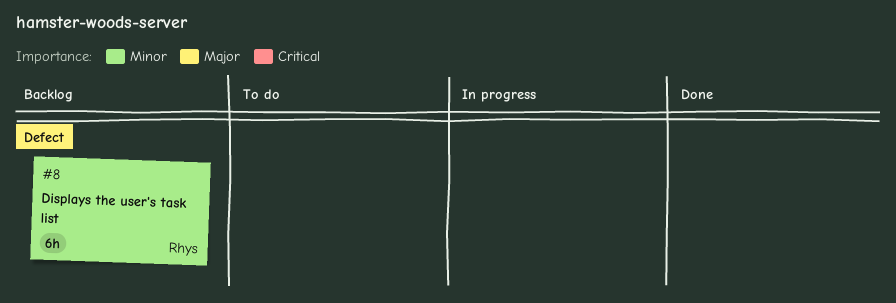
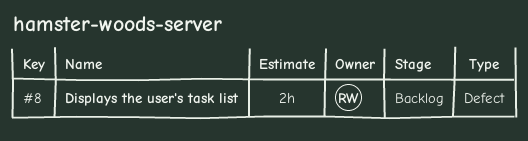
#8, estimate: 6h -> 2h

